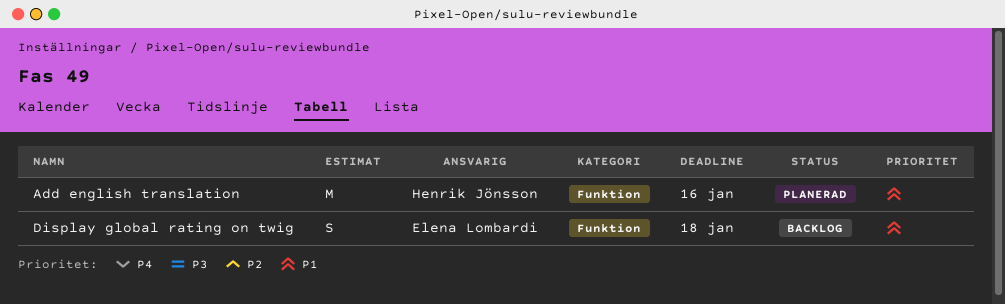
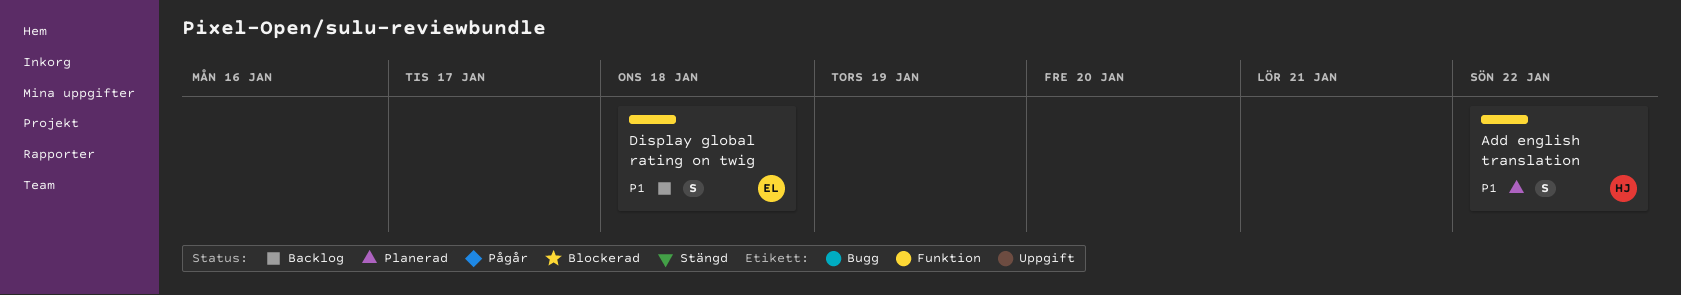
Add english translation, estimate: M -> S
Add english translation, due: Jan 16 -> Jan 22

